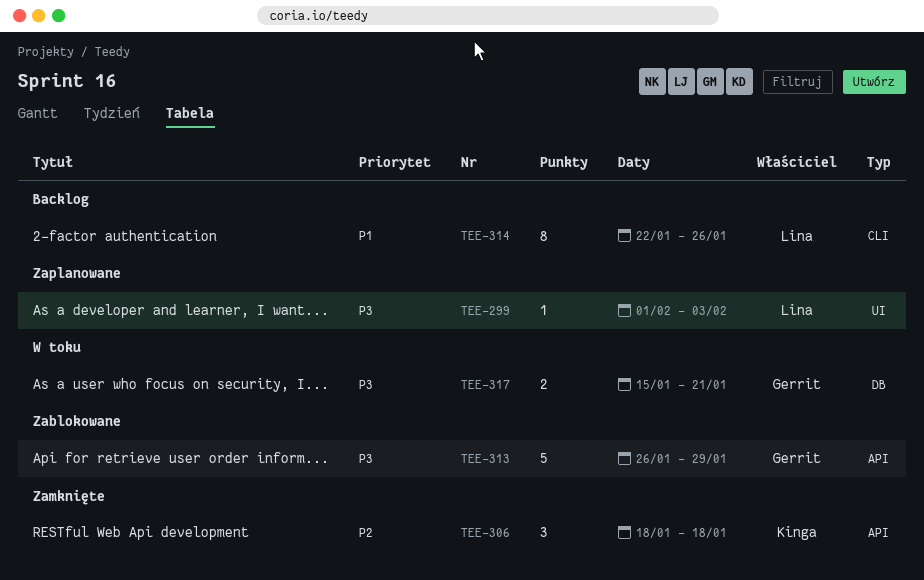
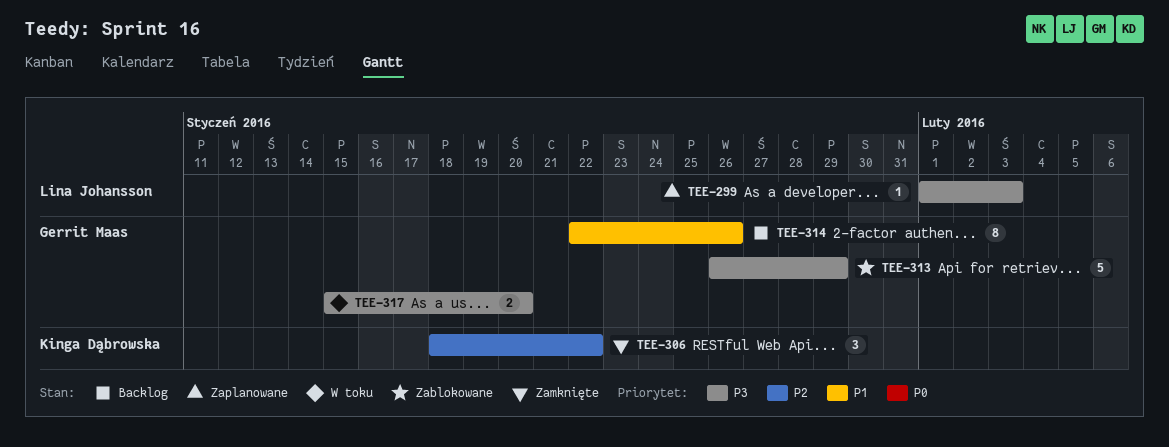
TEE-306, due: Jan 18 -> Jan 22
TEE-314, owner: Lina Johansson -> Gerrit Maas
TEE-317, due: Jan 21 -> Jan 20

